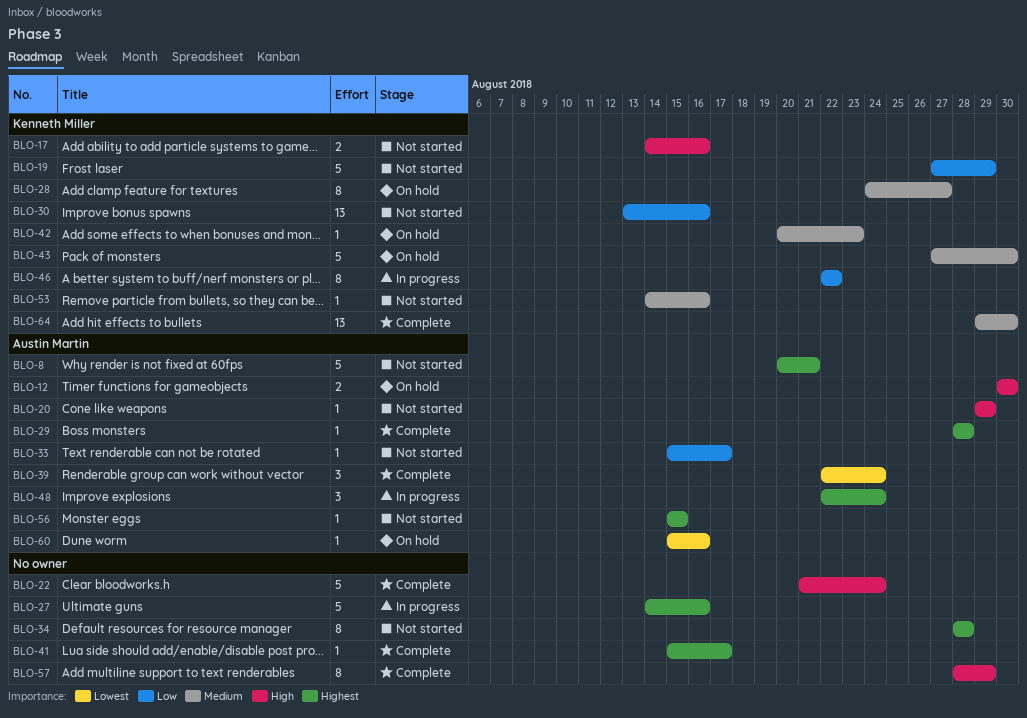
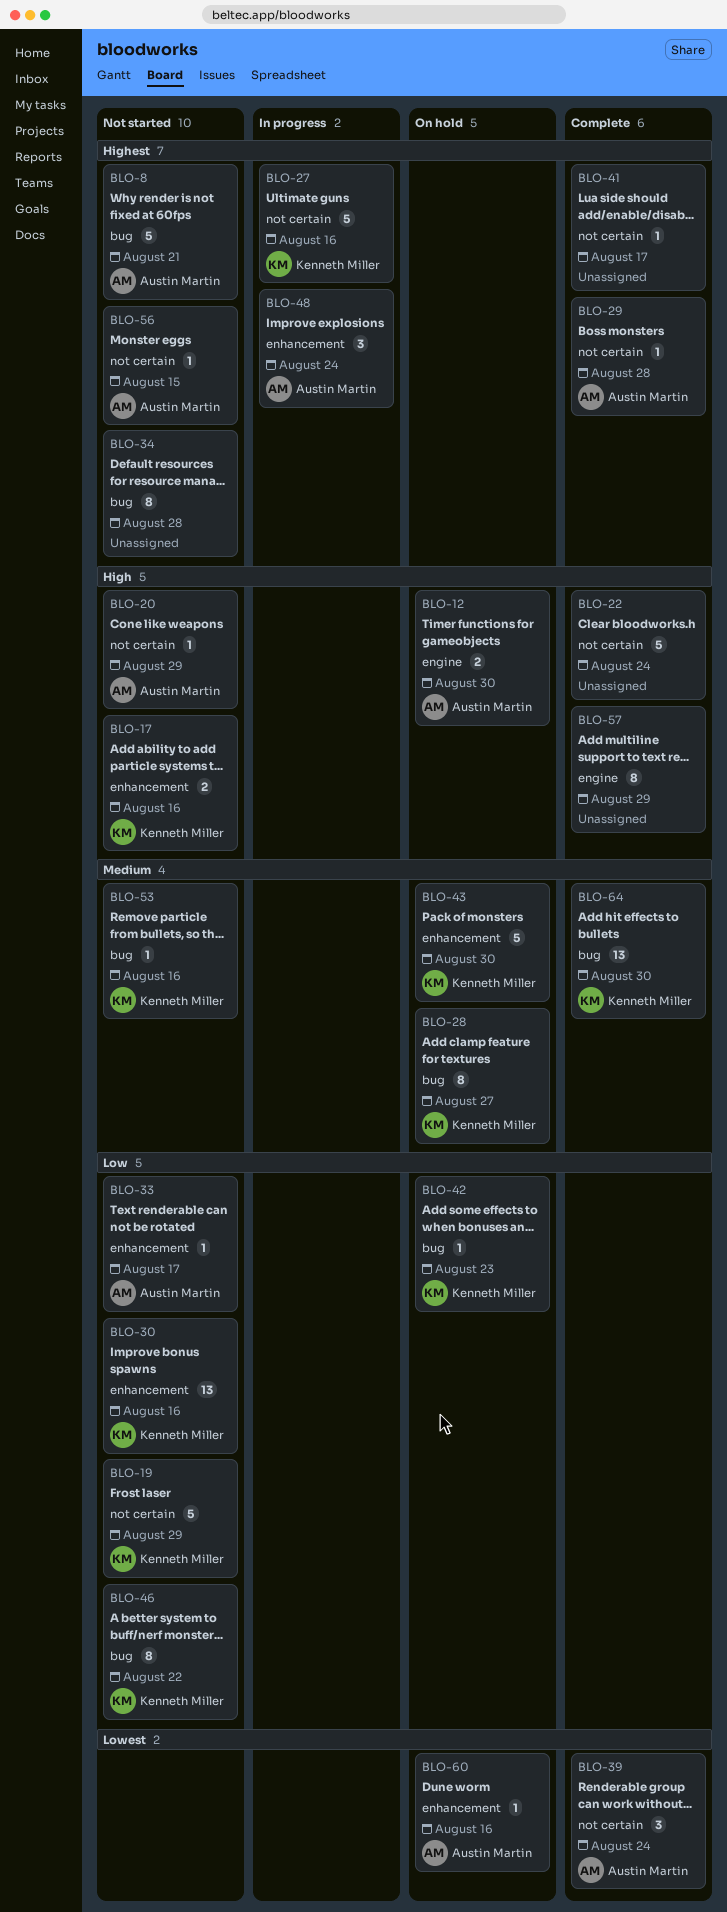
BLO-27, owner: none -> Kenneth Miller
BLO-42, priority: Medium -> Low
BLO-46, status: In progress -> Not started

